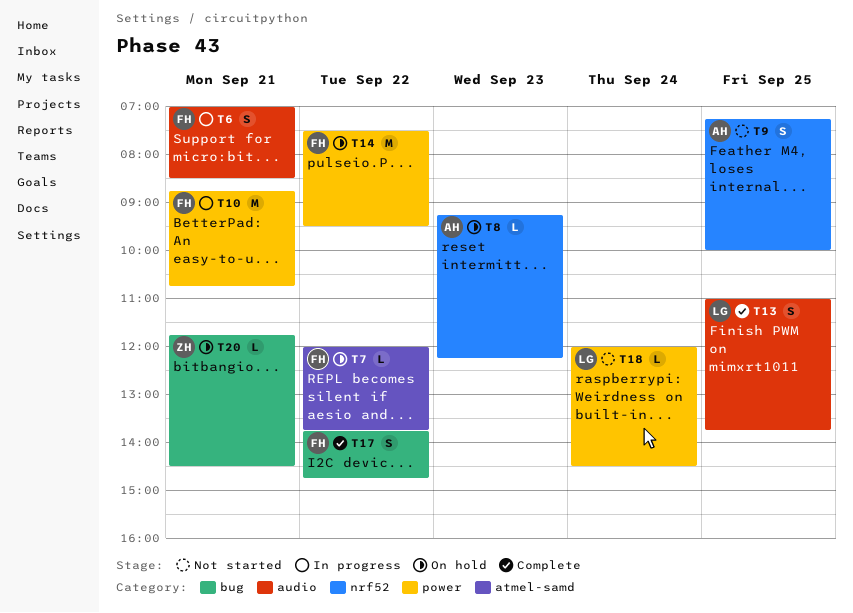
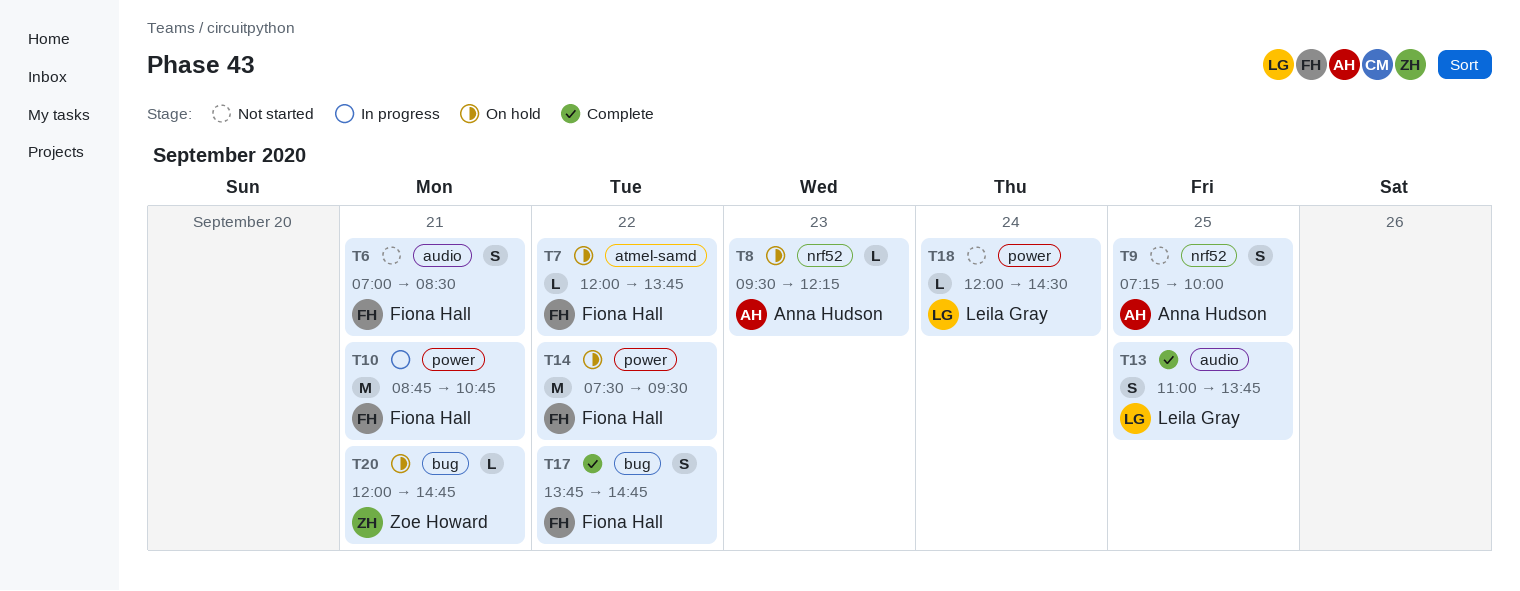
T6, status: In progress -> Not started
T8, begins: 09:15 -> 09:30
T20, begins: 11:45 -> 12:00
T20, ends: 14:30 -> 14:45

